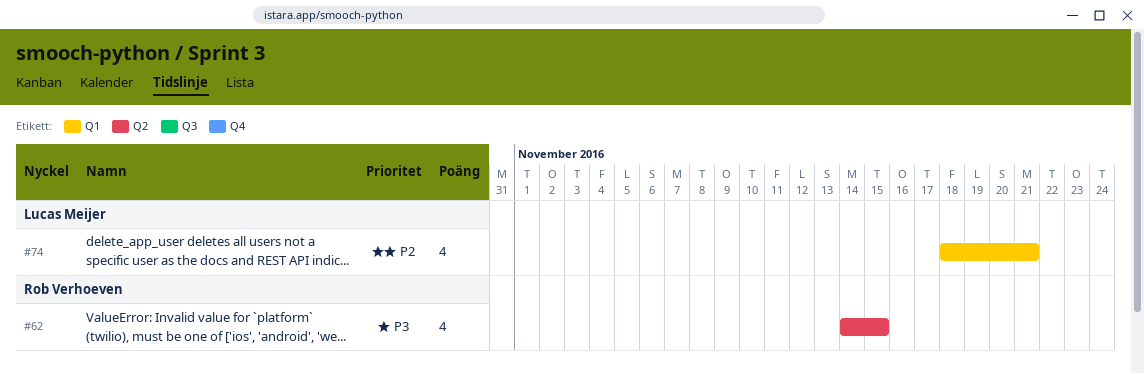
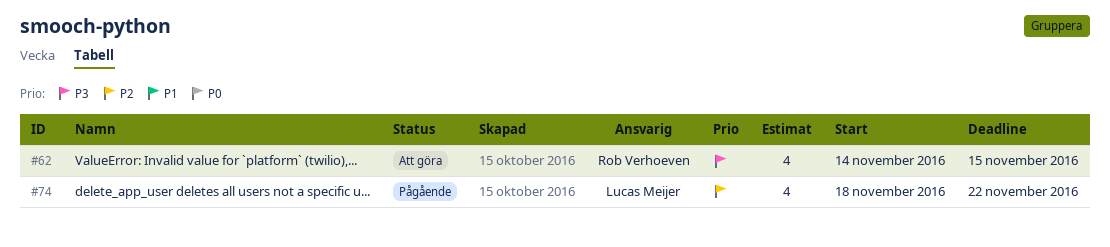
#74, due: Nov 21 -> Nov 22

